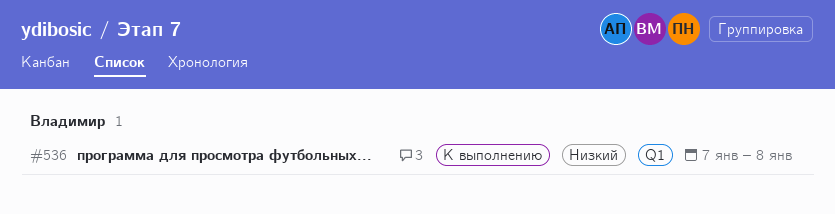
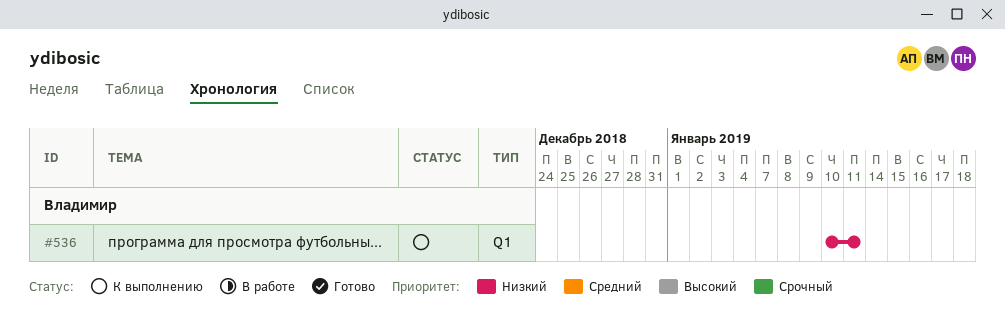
#536, start: Jan 7 -> Jan 10
#536, due: Jan 8 -> Jan 11

